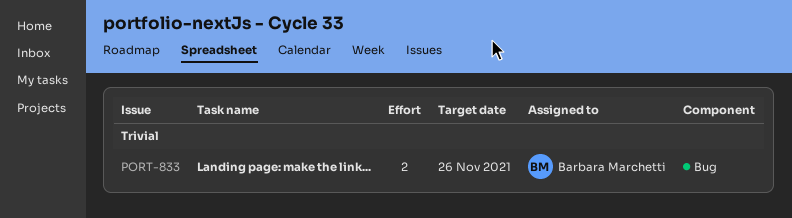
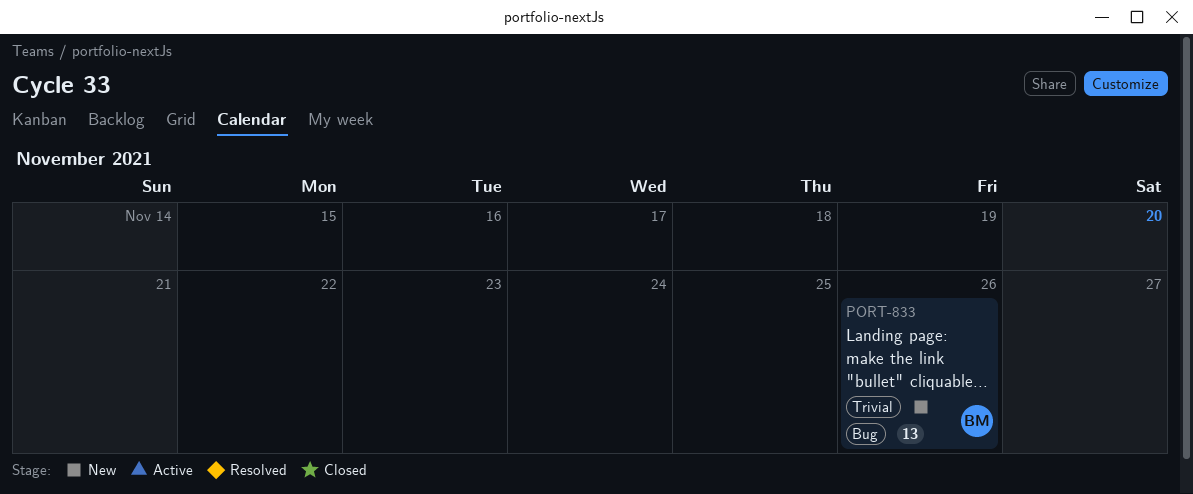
PORT-833, estimate: 2 -> 13

